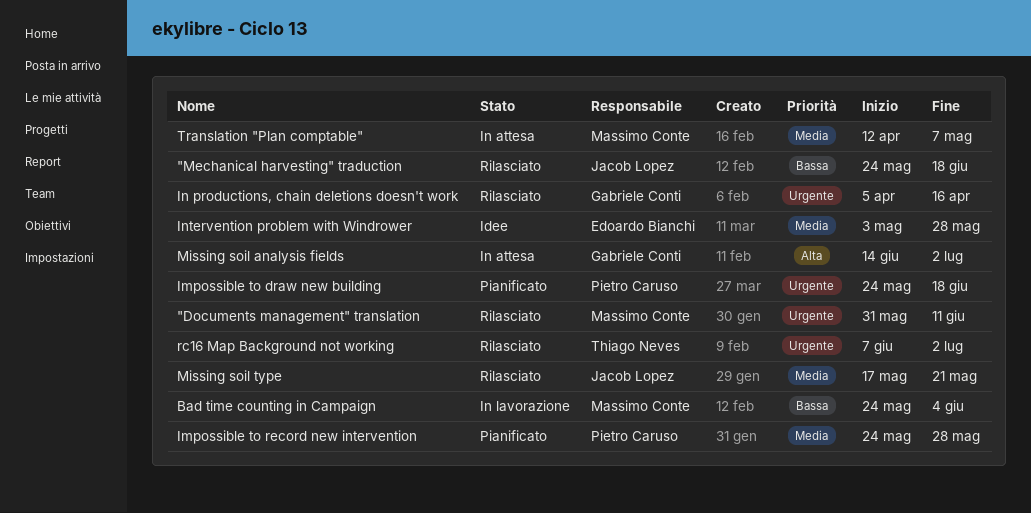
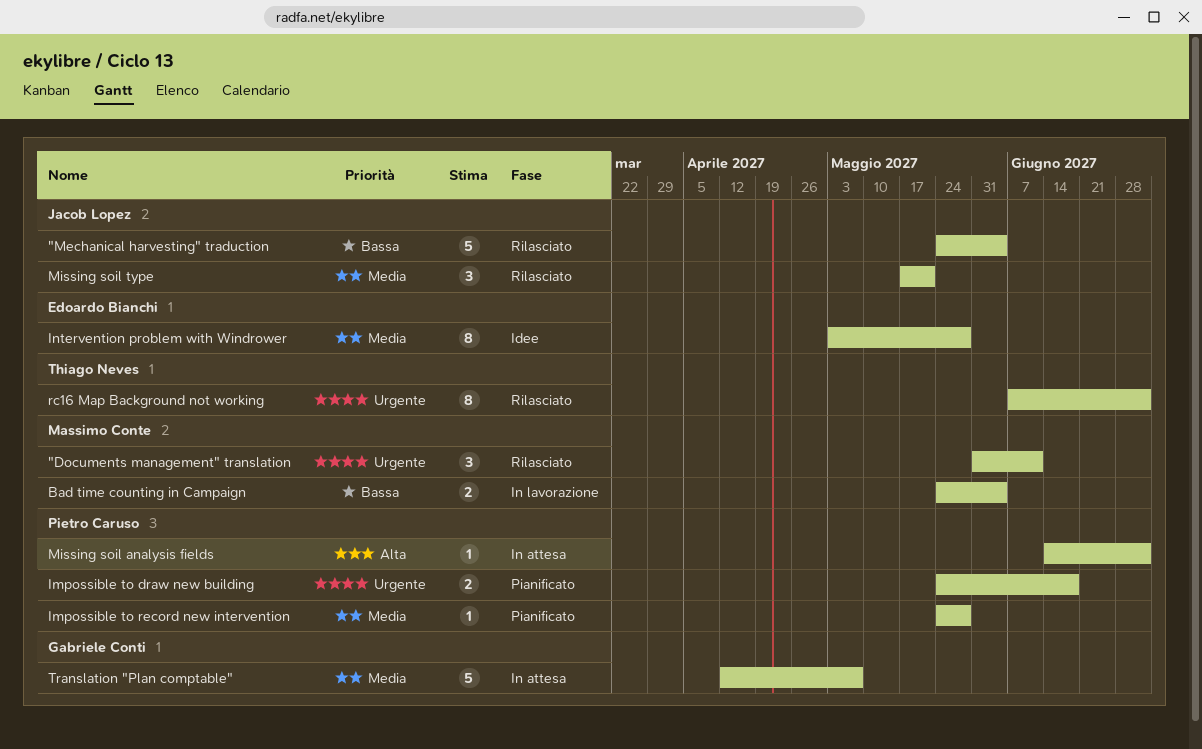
"Mechanical harvesting" traduction, due: Jun 18 -> Jun 4
In productions, chain deletions doesn't work: present -> none
Missing soil analysis fields, owner: Gabriele Conti -> Pietro Caruso
Translation "Plan comptable", owner: Massimo Conte -> Gabriele Conti

